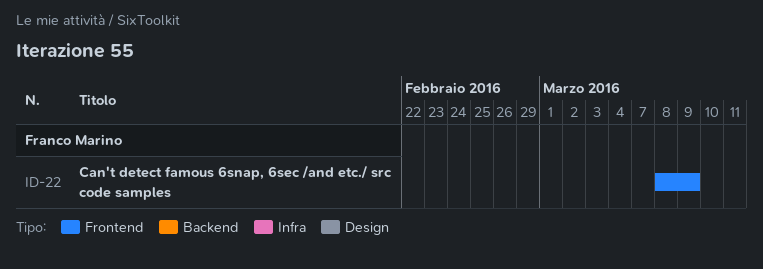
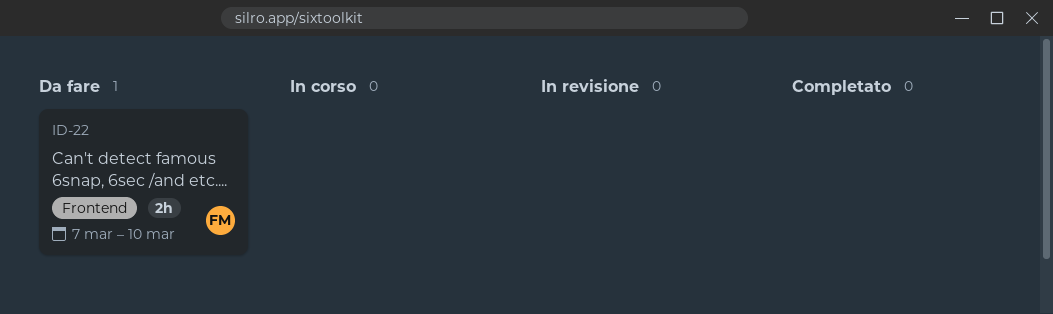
ID-22, start: Mar 8 -> Mar 7
ID-22, due: Mar 9 -> Mar 10

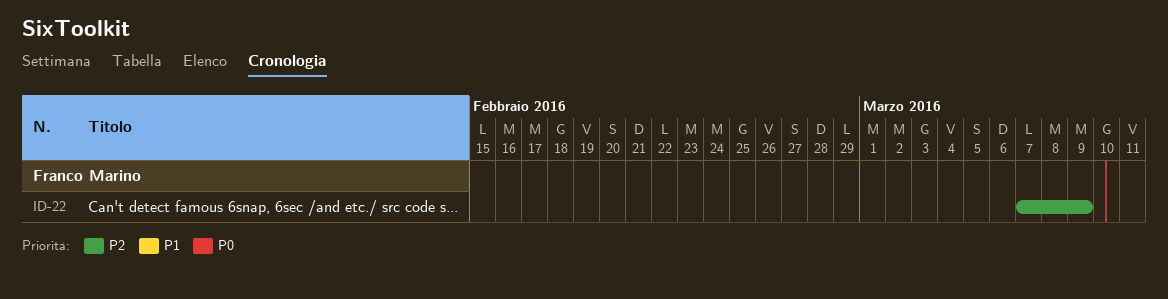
ID-22, due: Mar 10 -> Mar 9

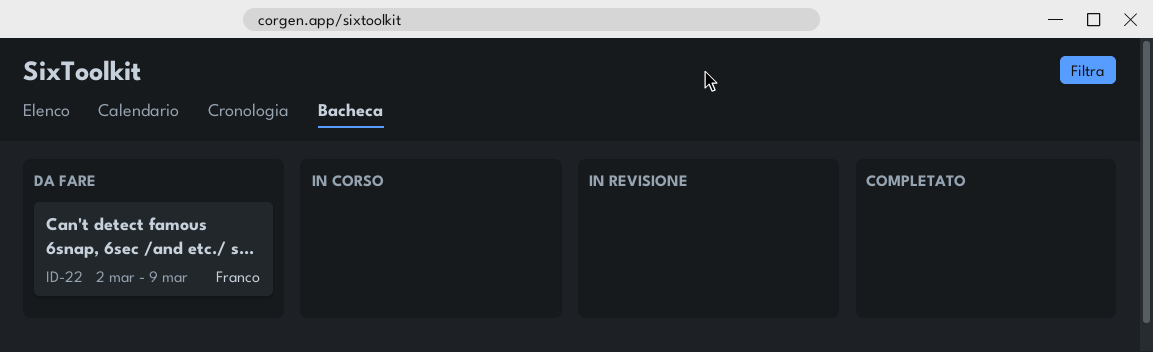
ID-22, start: Mar 7 -> Mar 2

